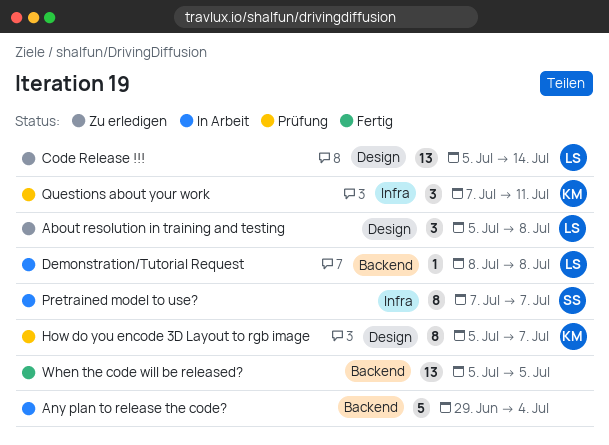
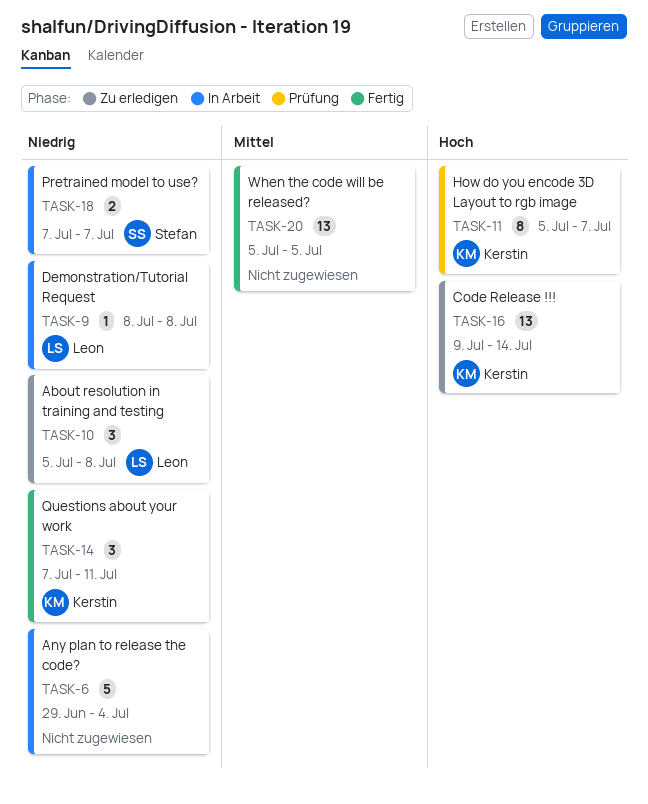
Code Release !!!, owner: Leon -> Kerstin
Code Release !!!, start: Jul 5 -> Jul 9
Pretrained model to use?, estimate: 8 -> 2
Questions about your work, status: Prüfung -> Fertig

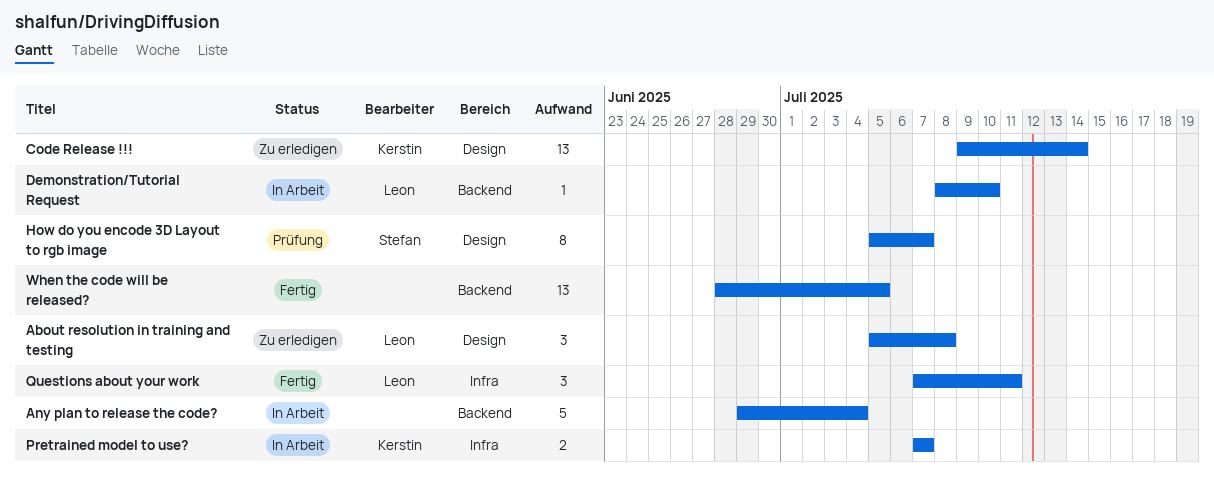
Demonstration/Tutorial Request, due: Jul 8 -> Jul 10
How do you encode 3D Layout to rgb image, owner: Kerstin -> Stefan
Pretrained model to use?, owner: Stefan -> Kerstin
Questions about your work, owner: Kerstin -> Leon
When the code will be released?, start: Jul 5 -> Jun 28

